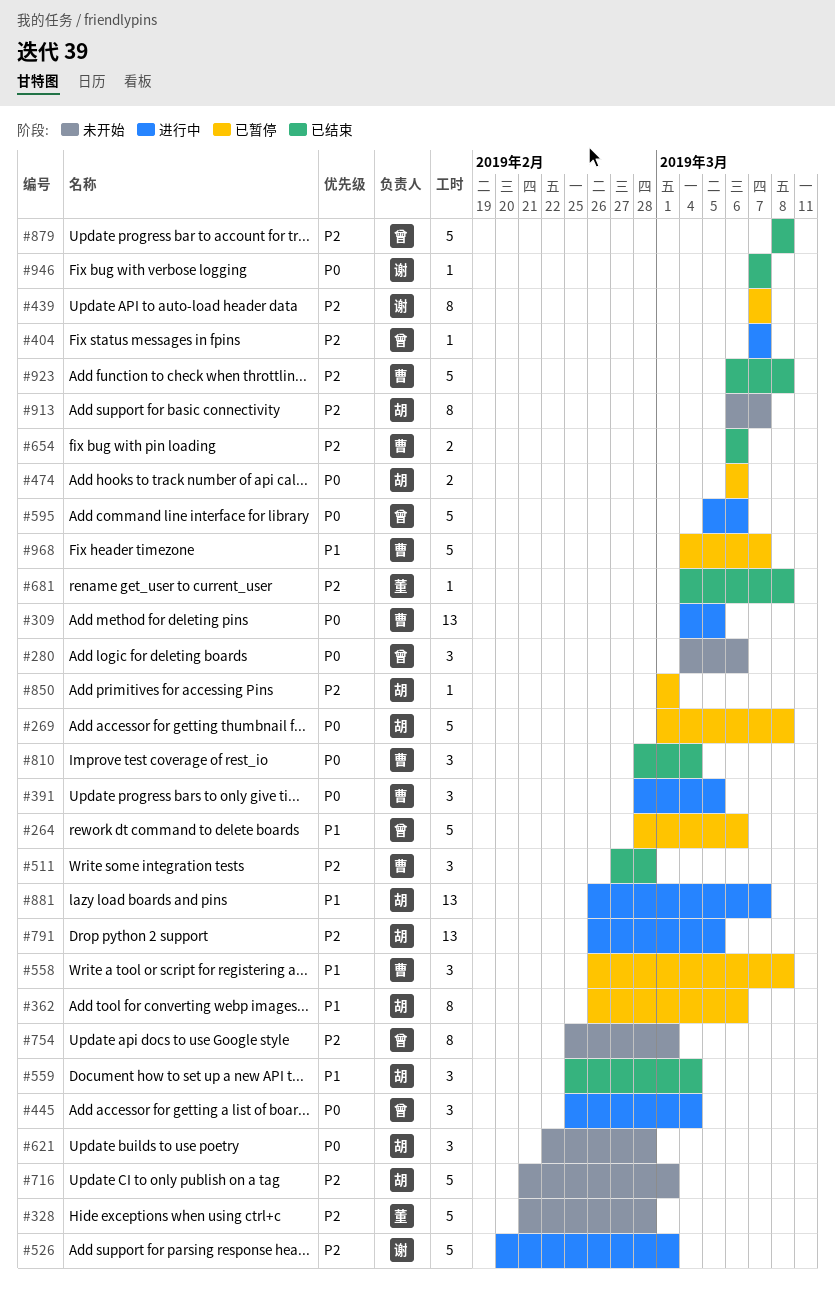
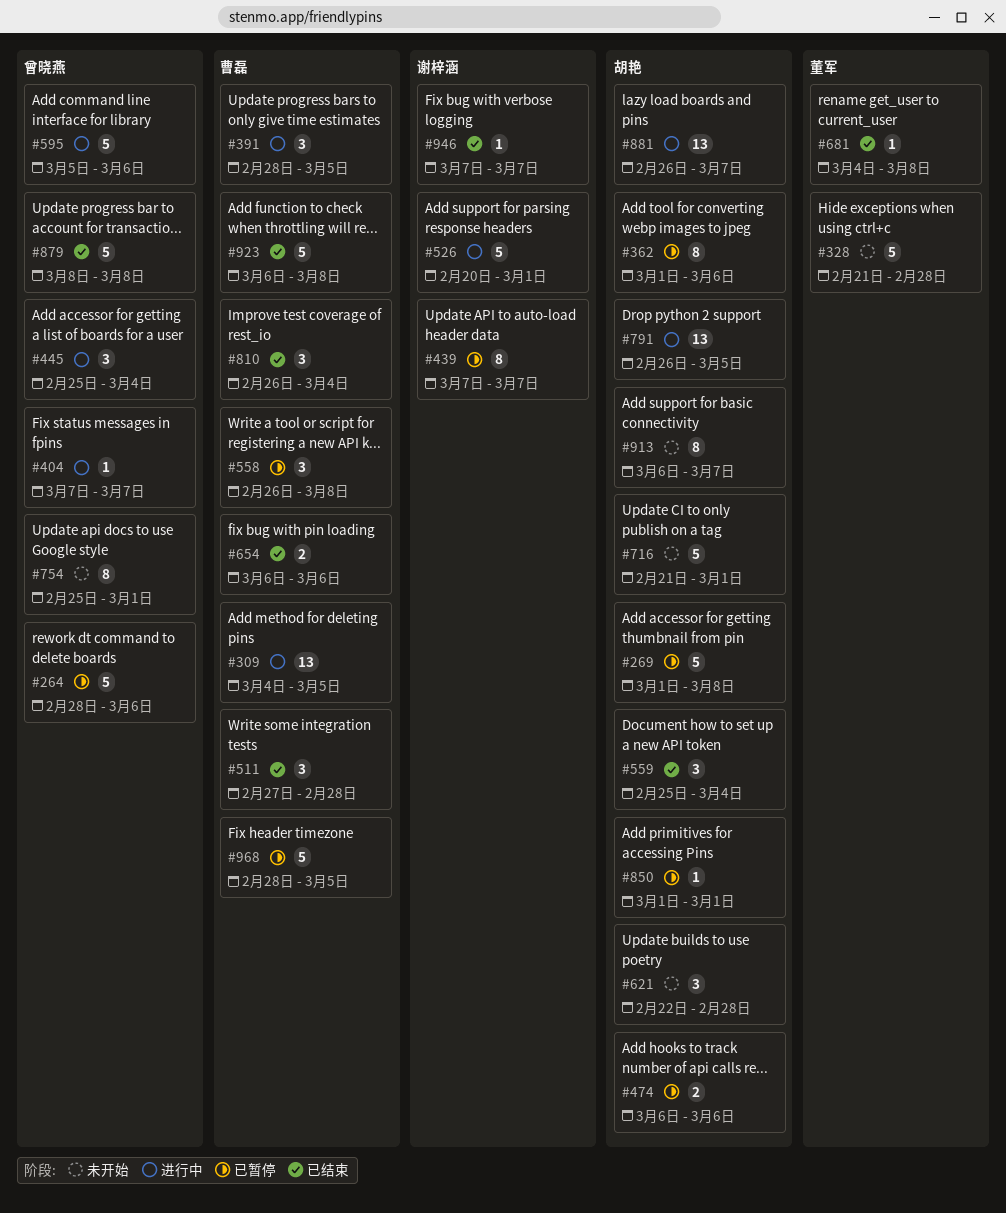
#280: present -> none
#362, start: Feb 26 -> Mar 1
#810, start: Feb 28 -> Feb 26
#968, start: Mar 4 -> Feb 28
#968, due: Mar 7 -> Mar 5

